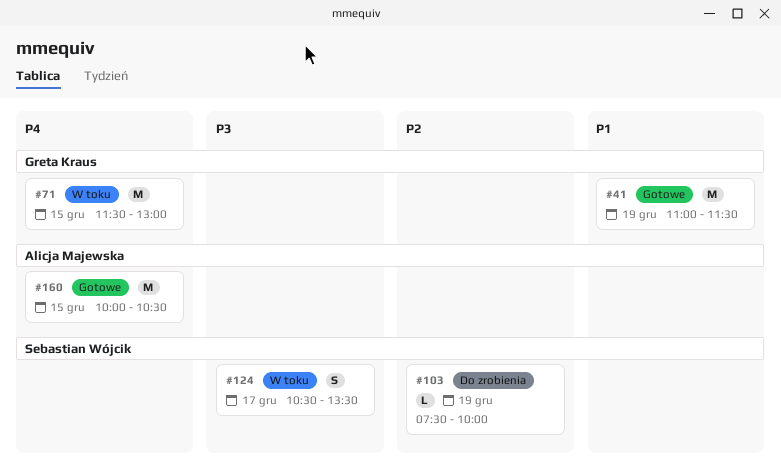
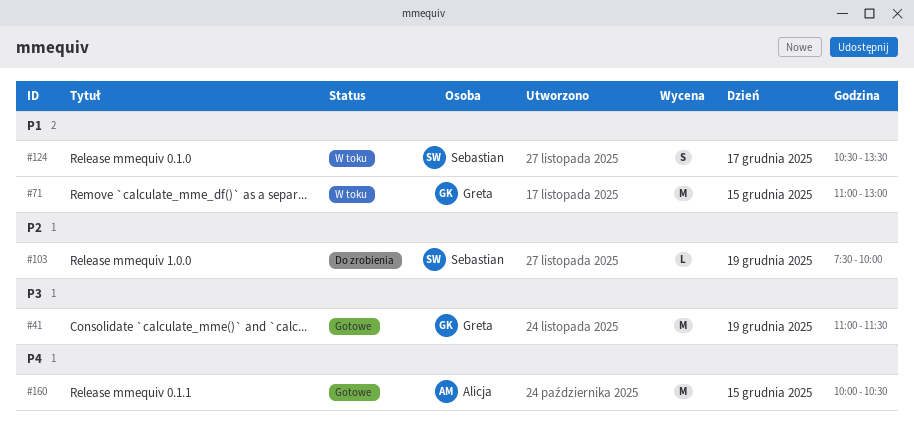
#41, priority: P1 -> P3
#71, priority: P4 -> P1
#71, begins: 11:30 -> 11:00
#124, priority: P3 -> P1

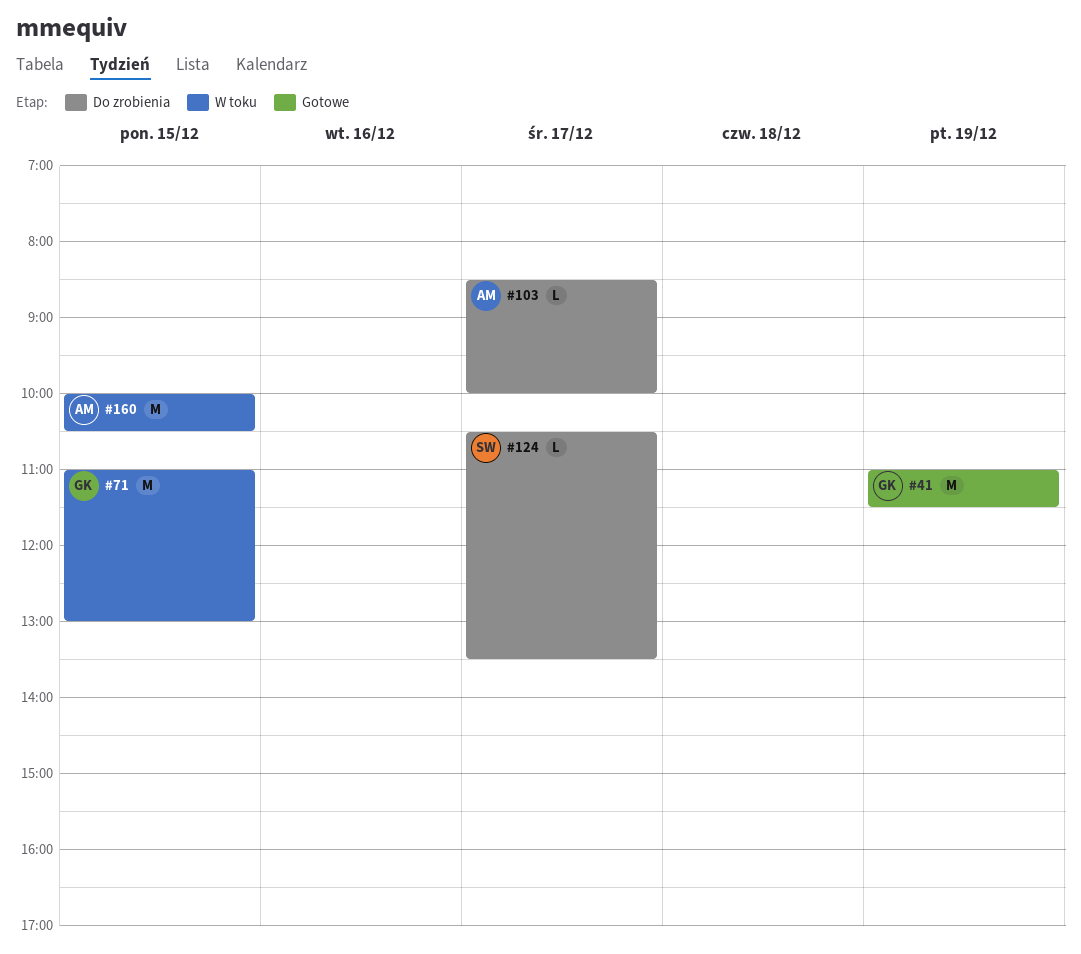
#103, owner: Sebastian -> Alicja
#103, day: Dec 19 -> Dec 17
#103, begins: 07:30 -> 08:30
#124, status: W toku -> Do zrobienia
#124, estimate: S -> L
#160, status: Gotowe -> W toku

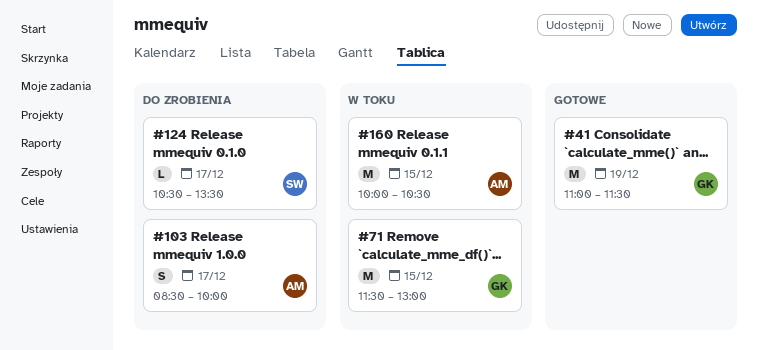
#71, begins: 11:00 -> 11:30
#103, estimate: L -> S

